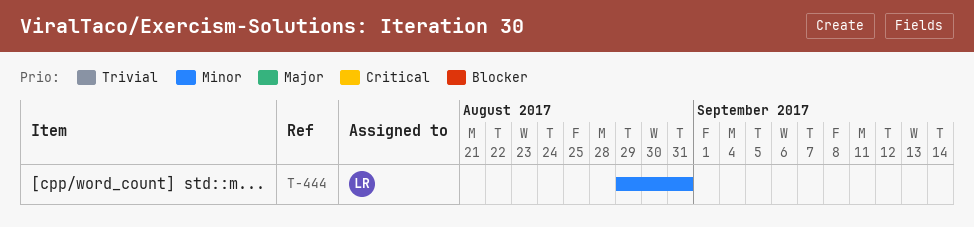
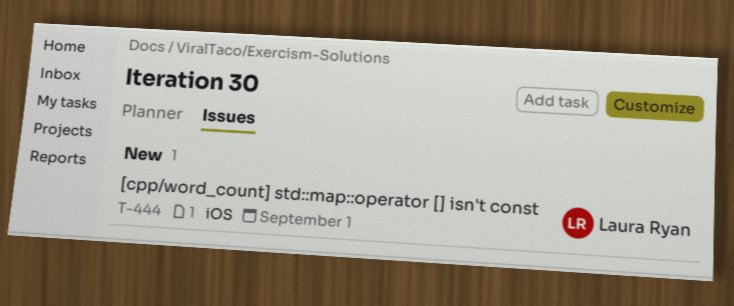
T-444, due: Aug 31 -> Sep 1

